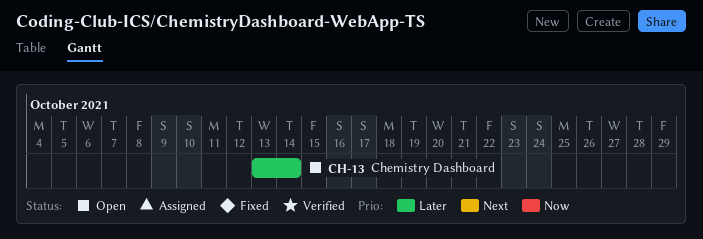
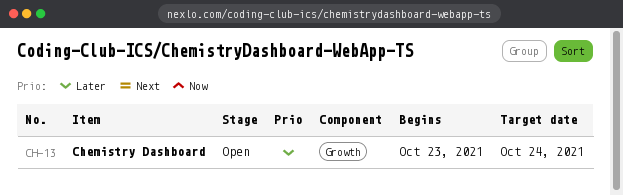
CH-13, start: Oct 13 -> Oct 23
CH-13, due: Oct 14 -> Oct 24

